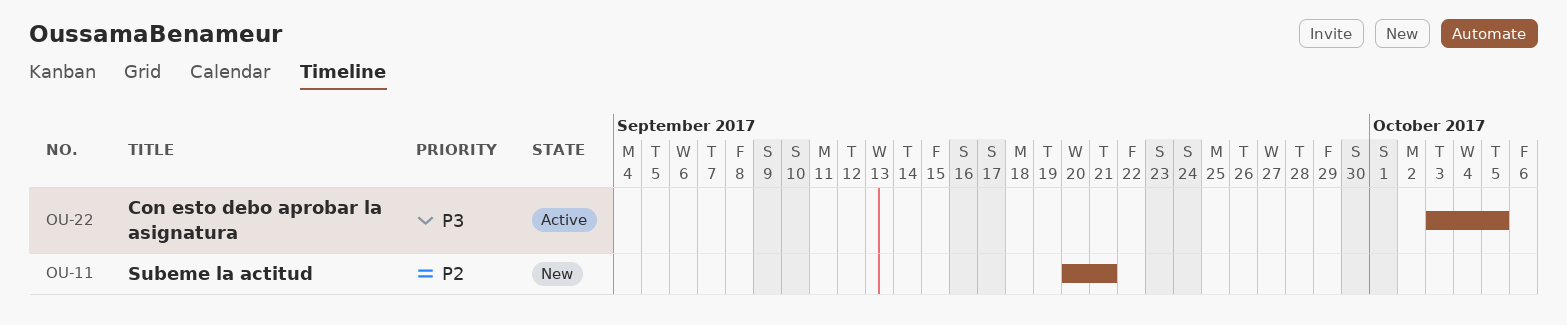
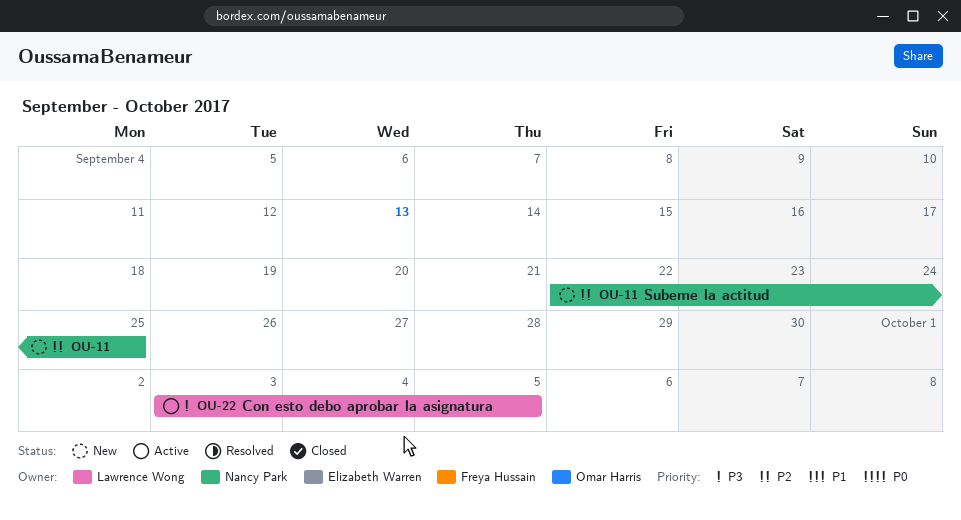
OU-11, start: Sep 20 -> Sep 22
OU-11, due: Sep 21 -> Sep 25

